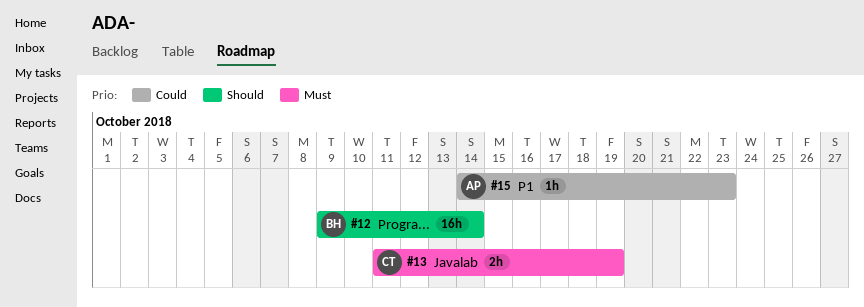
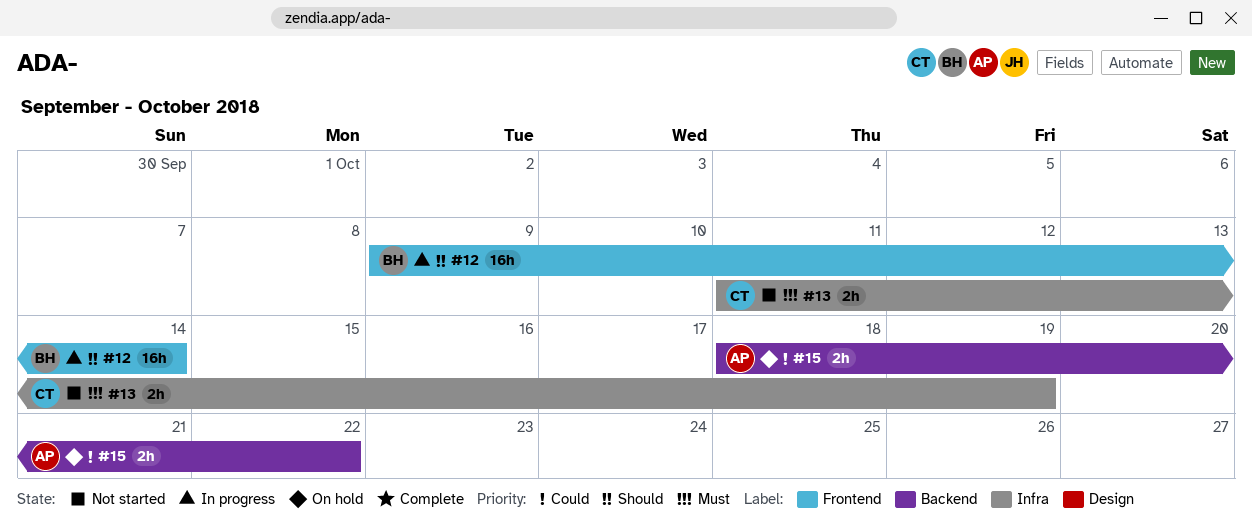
#15, estimate: 1h -> 2h
#15, start: Oct 14 -> Oct 18
#15, due: Oct 23 -> Oct 22

